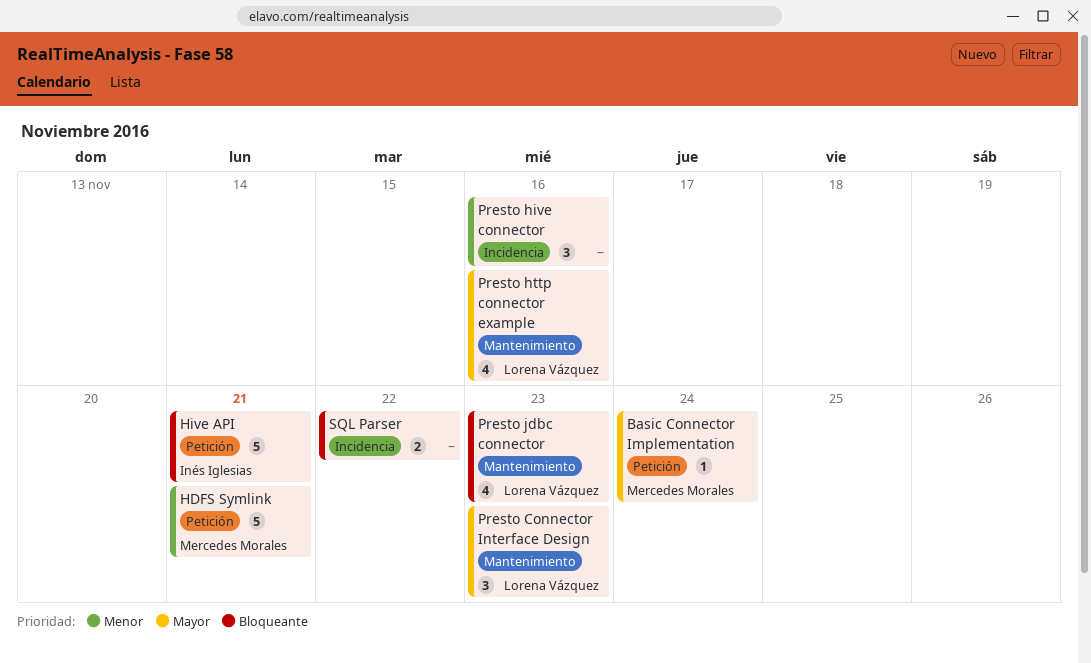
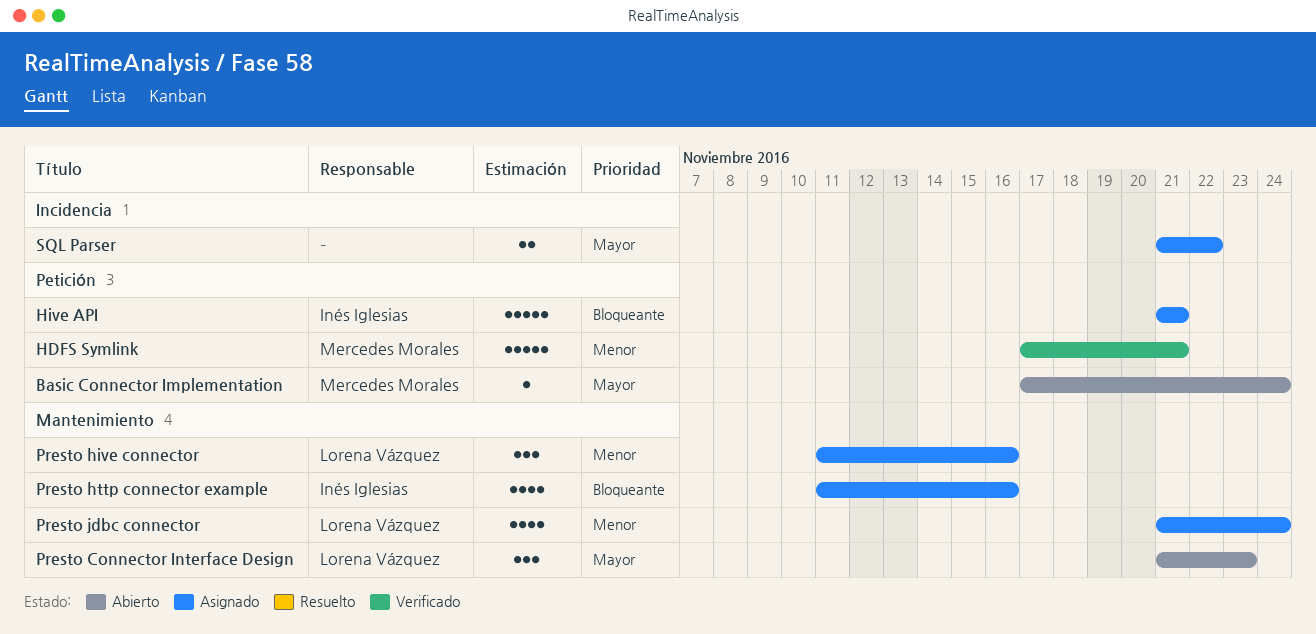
Presto hive connector, owner: none -> Lorena Vázquez
Presto hive connector, label: Incidencia -> Mantenimiento
Presto http connector example, owner: Lorena Vázquez -> Inés Iglesias
Presto http connector example, priority: Mayor -> Bloqueante
Presto jdbc connector, priority: Bloqueante -> Menor
Presto jdbc connector, due: Nov 23 -> Nov 24
SQL Parser, priority: Bloqueante -> Mayor

